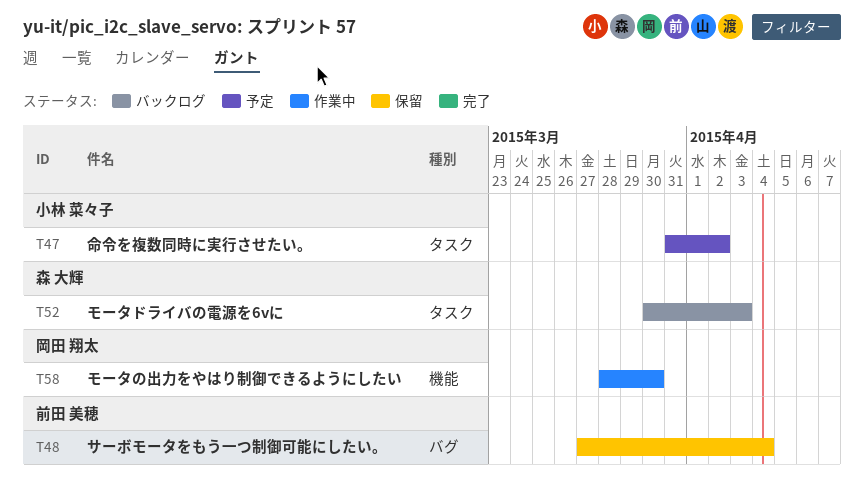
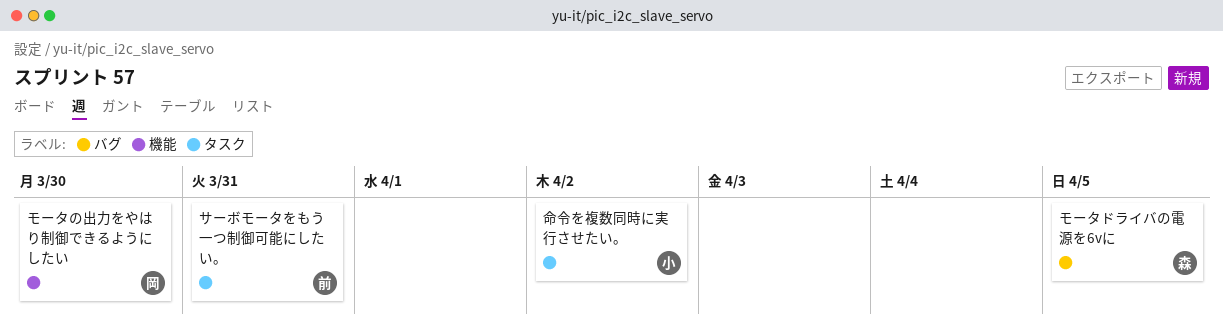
サーボモータをもう一つ制御可能にしたい。, label: バグ -> タスク
サーボモータをもう一つ制御可能にしたい。, due: Apr 4 -> Mar 31
モータドライバの電源を6vに, label: タスク -> バグ
モータドライバの電源を6vに, due: Apr 3 -> Apr 5

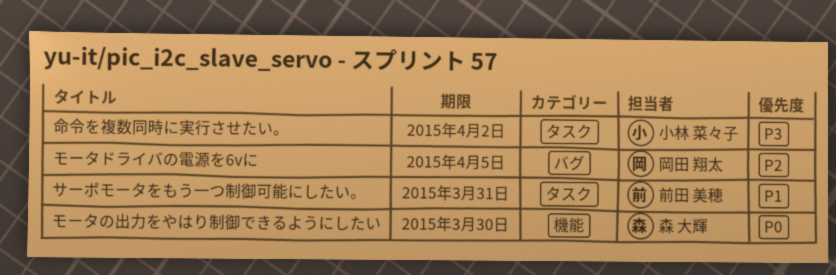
モータの出力をやはり制御できるようにしたい, owner: 岡田 翔太 -> 森 大輝
モータドライバの電源を6vに, owner: 森 大輝 -> 岡田 翔太

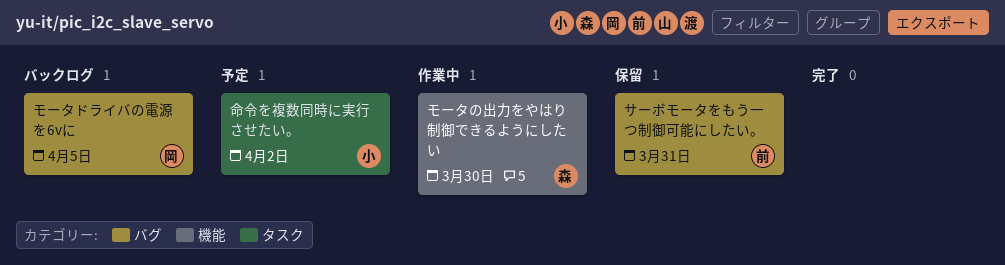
サーボモータをもう一つ制御可能にしたい。, label: タスク -> バグ

